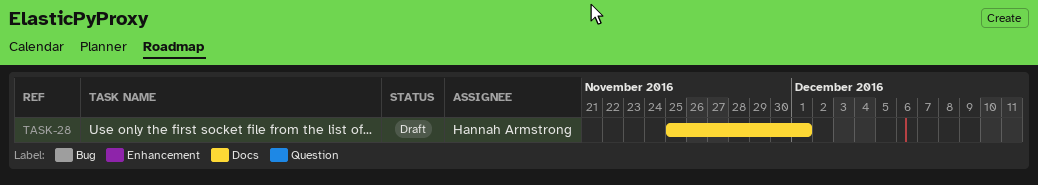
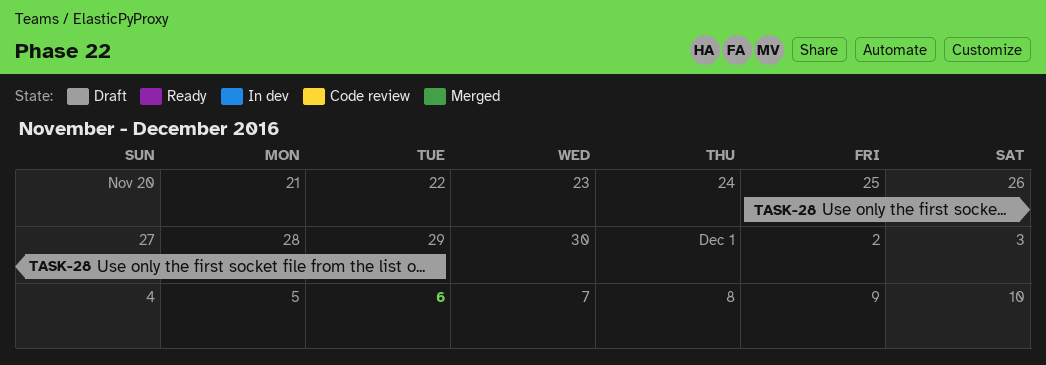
TASK-28, due: Dec 1 -> Nov 29

